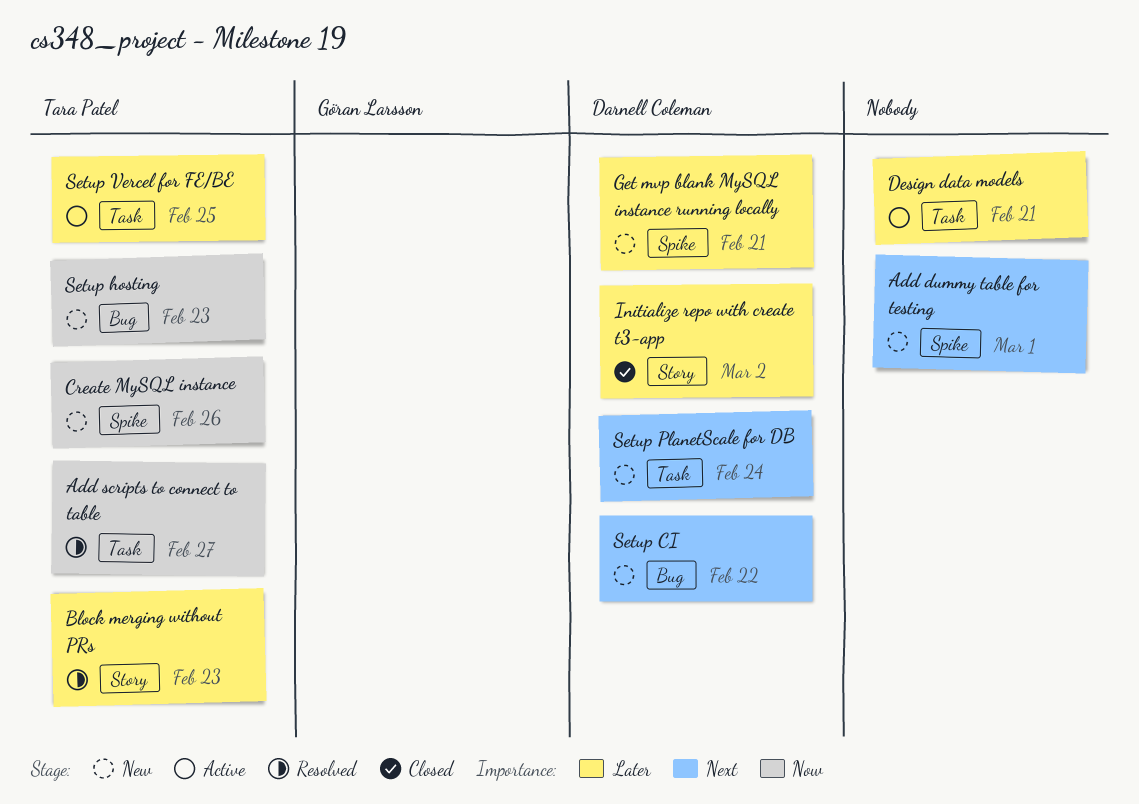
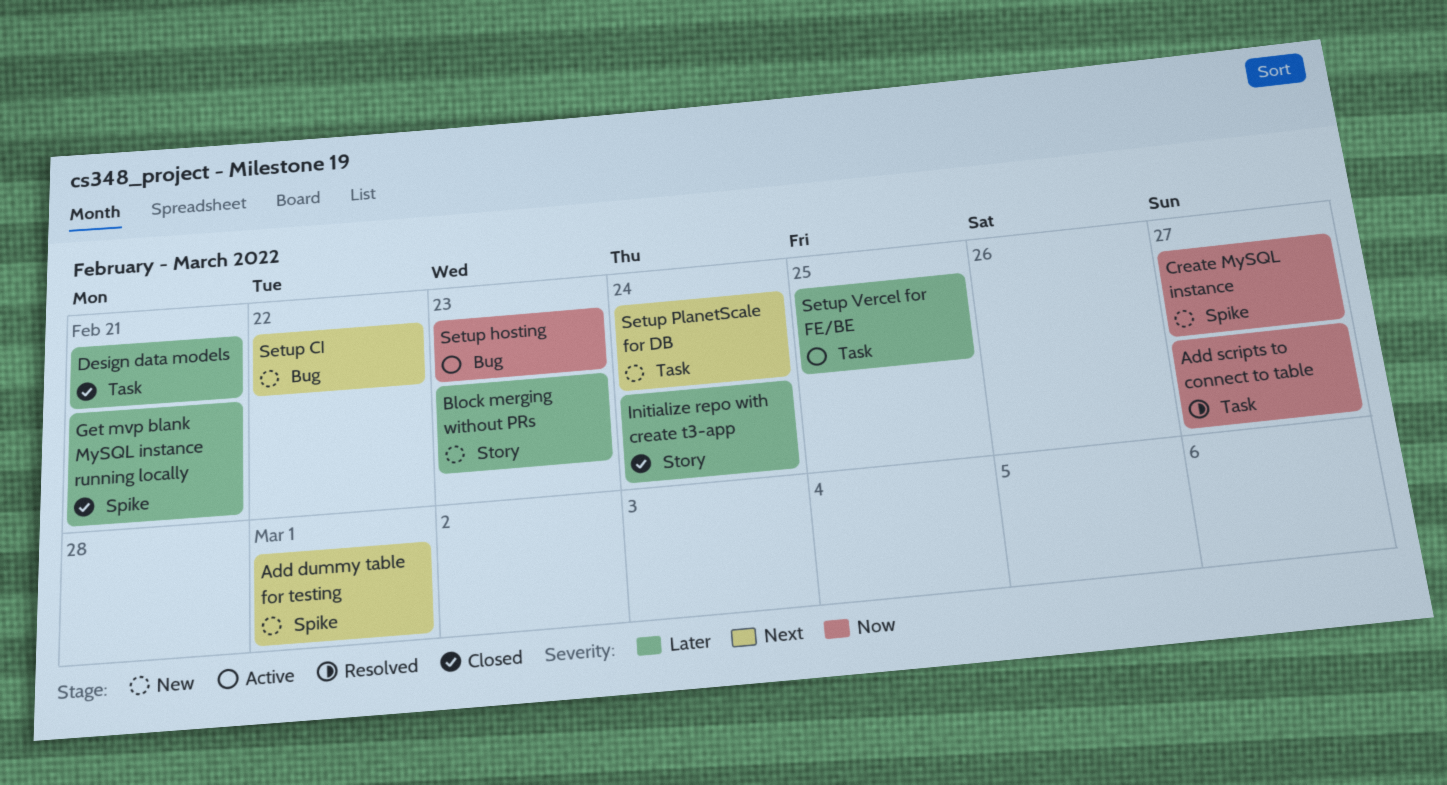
Block merging without PRs, status: Resolved -> New
Create MySQL instance, due: Feb 26 -> Feb 27
Design data models, status: Active -> Closed
Get mvp blank MySQL instance running locally, status: New -> Closed
Initialize repo with create t3-app, due: Mar 2 -> Feb 24
Setup hosting, status: New -> Active

